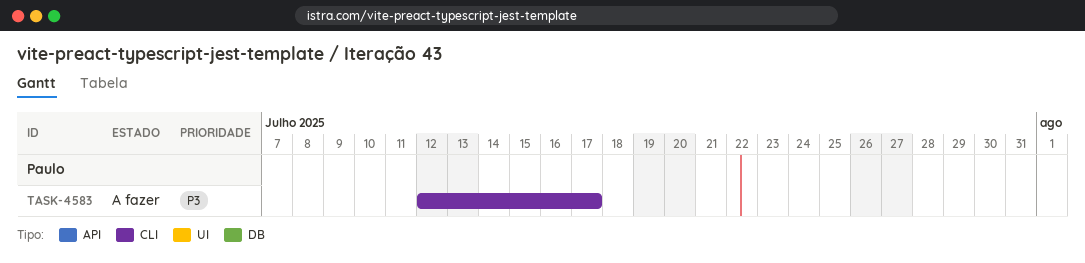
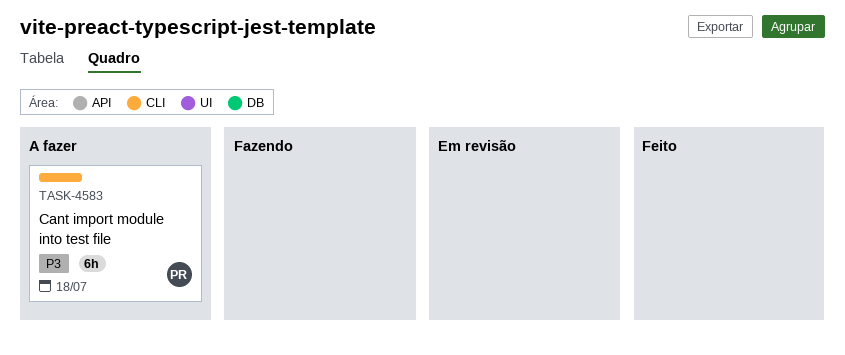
TASK-4583, due: Jul 17 -> Jul 18

